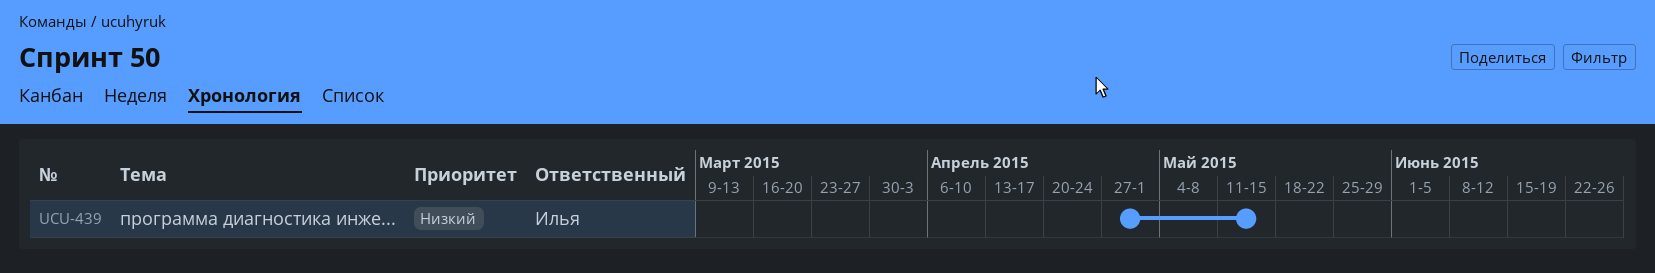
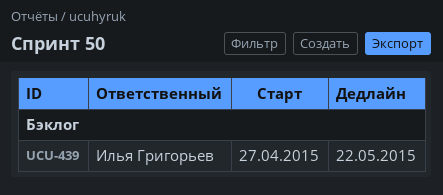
UCU-439, due: May 15 -> May 22

